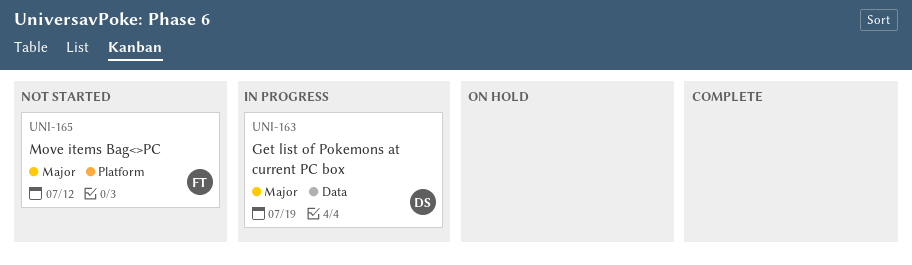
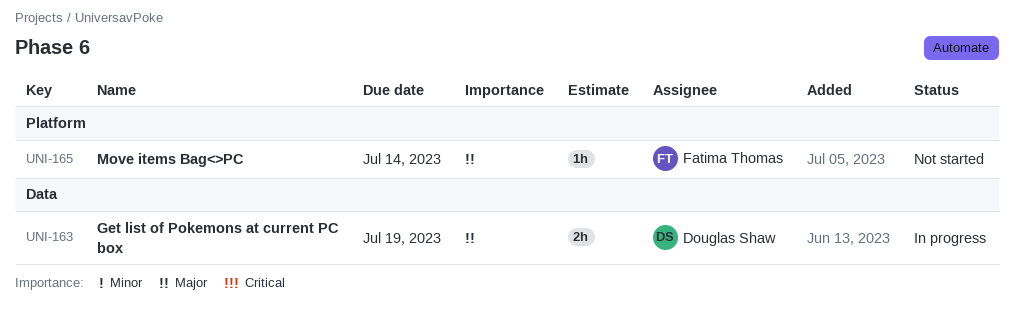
UNI-165, due: Jul 12 -> Jul 14

